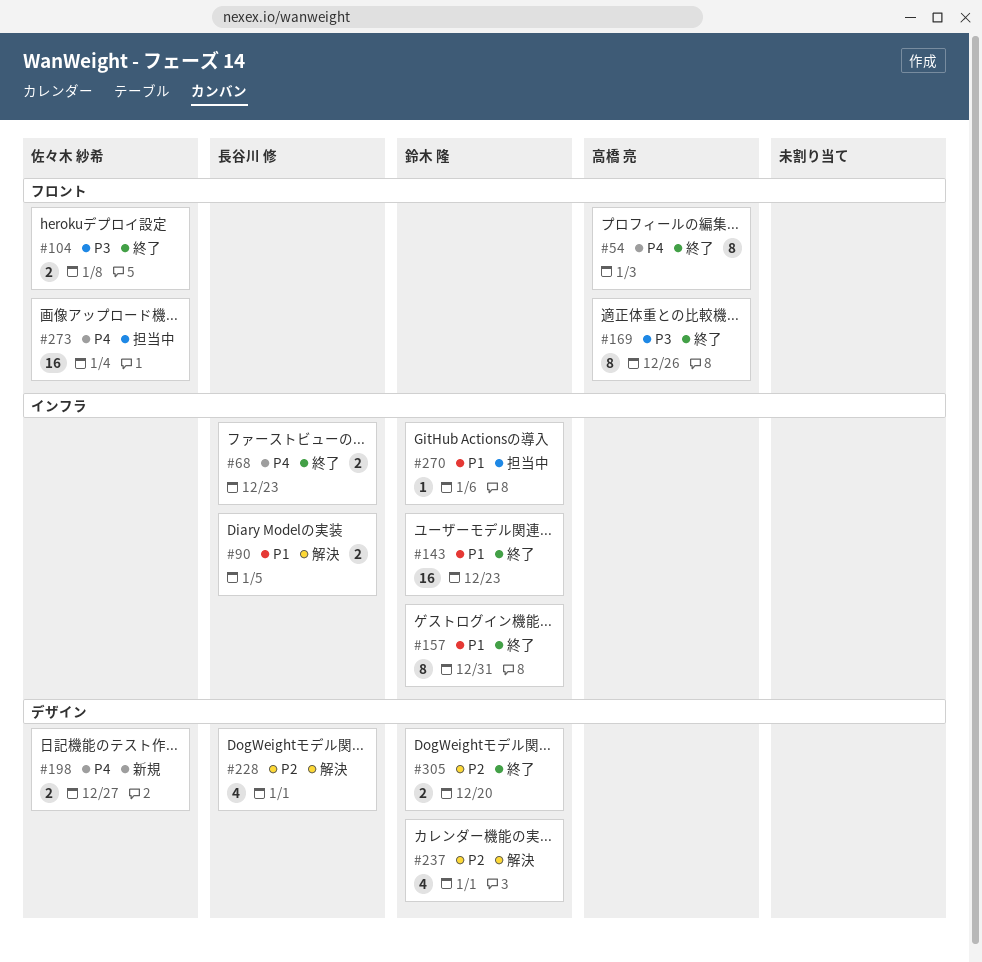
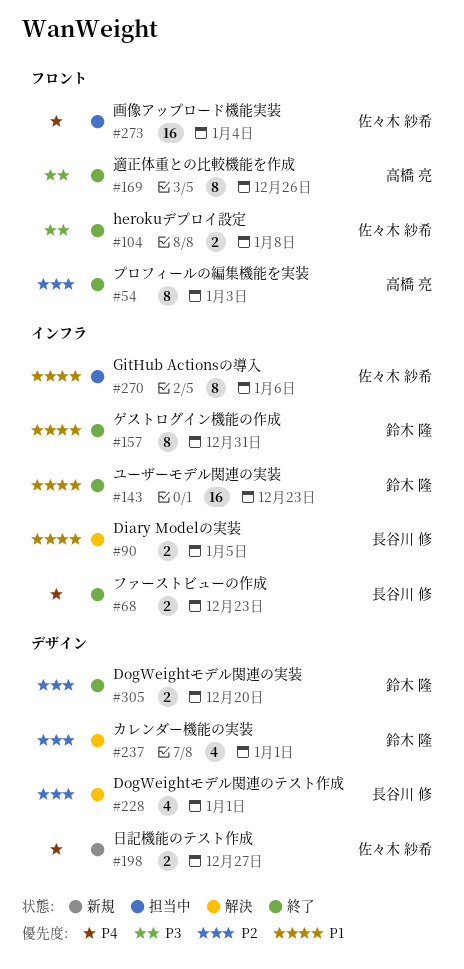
#54, priority: P4 -> P2
#270, owner: 鈴木 隆 -> 佐々木 紗希
#270, estimate: 1 -> 8

